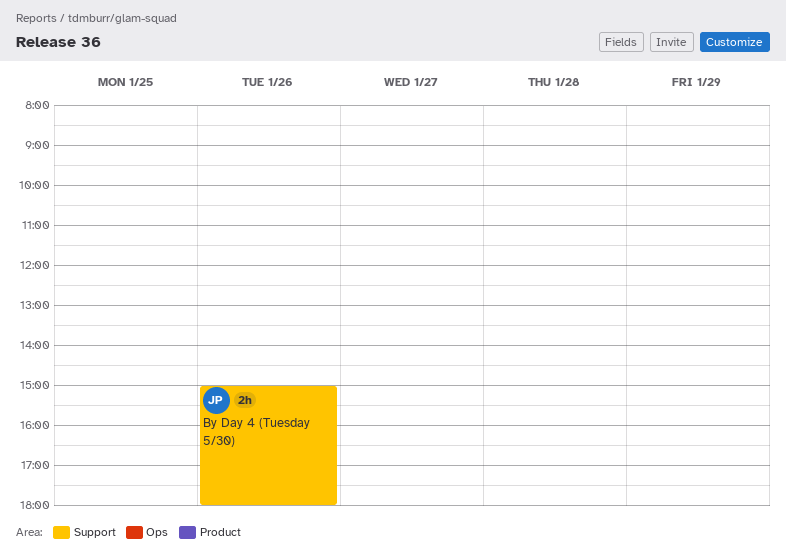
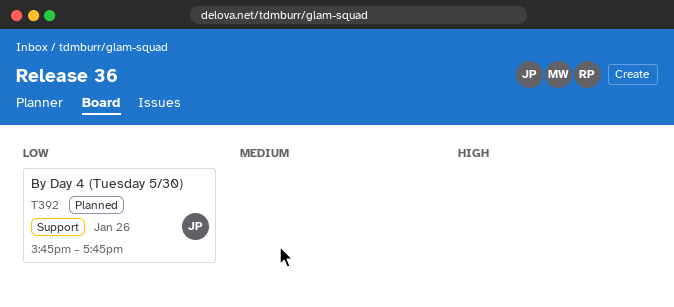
By Day 4 (Tuesday 5/30), begins: 15:00 -> 15:45
By Day 4 (Tuesday 5/30), ends: 18:00 -> 17:45

